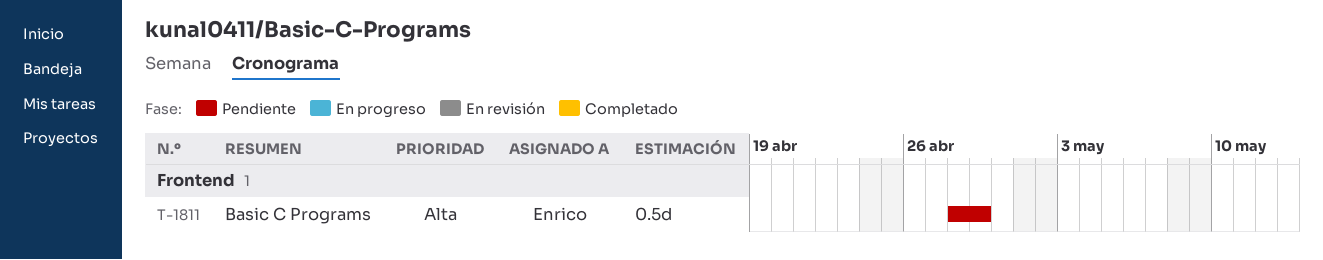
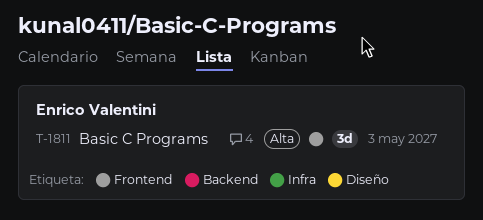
T-1811, estimate: 0.5d -> 3d
T-1811, due: Apr 29 -> May 3

